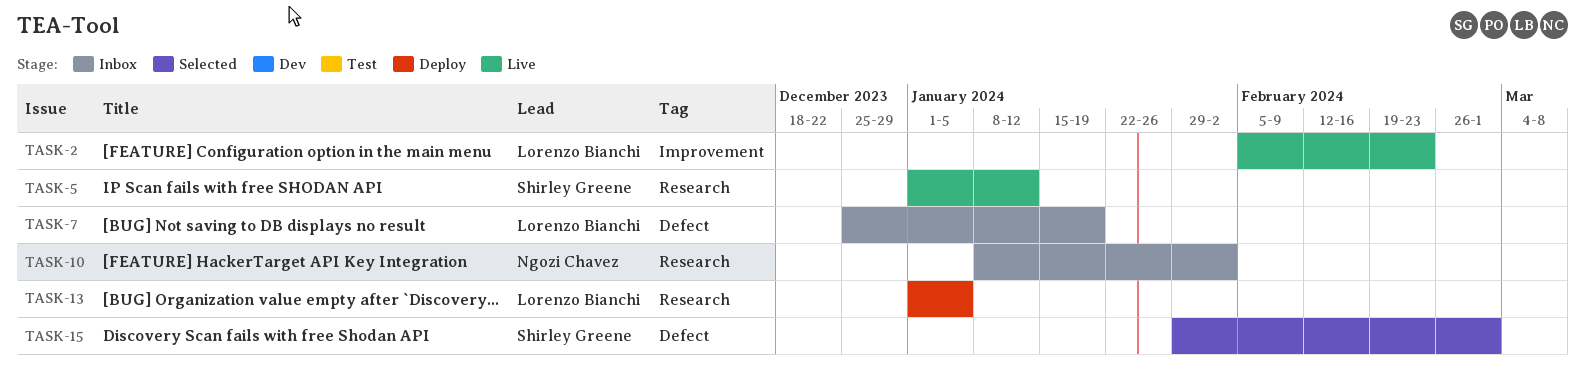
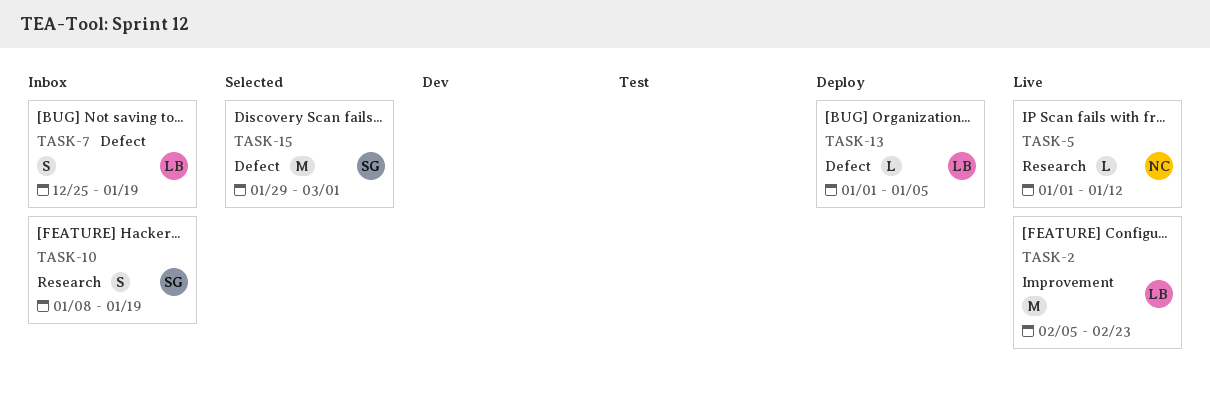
TASK-5, owner: Shirley Greene -> Ngozi Chavez
TASK-10, owner: Ngozi Chavez -> Shirley Greene
TASK-10, due: Feb 2 -> Jan 19
TASK-13, label: Research -> Defect

